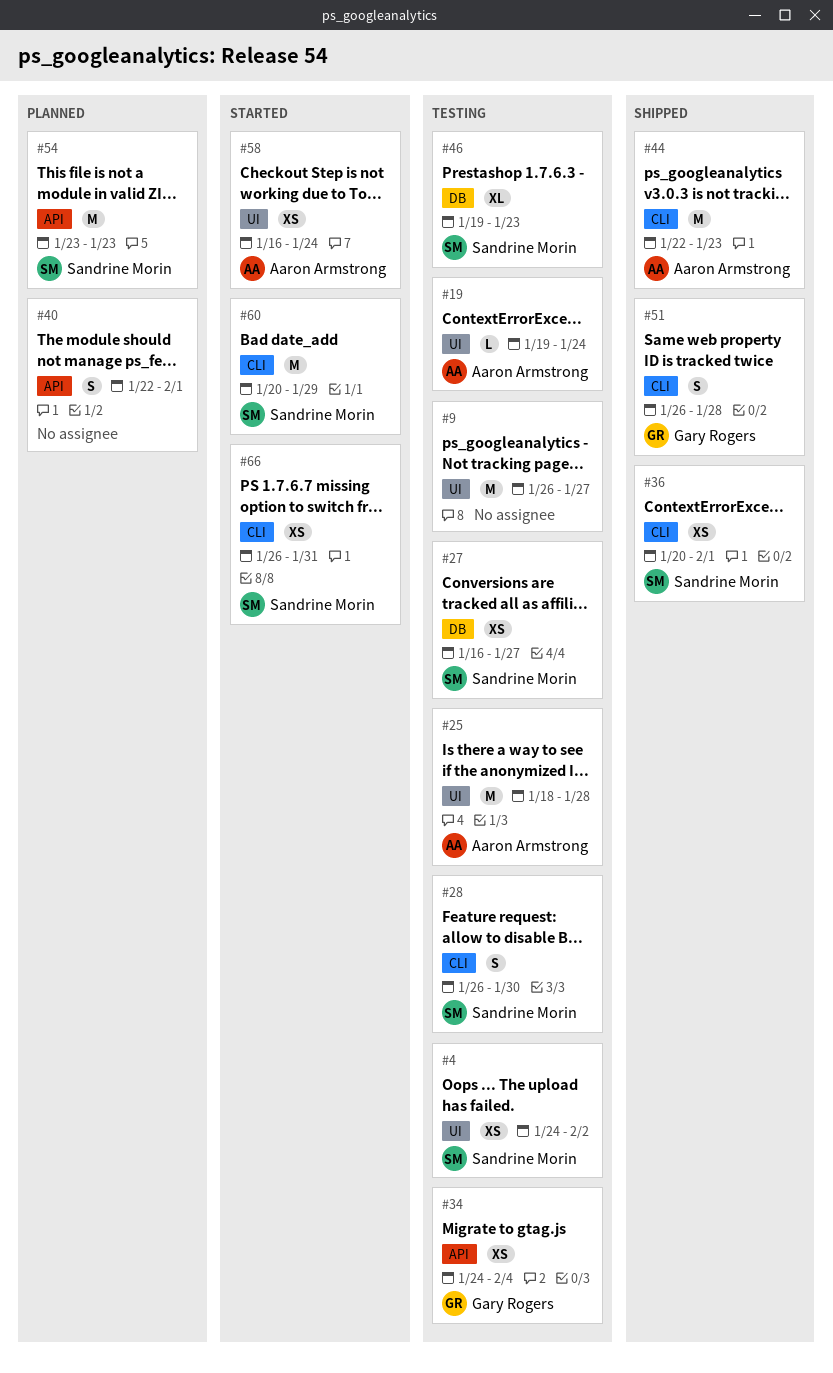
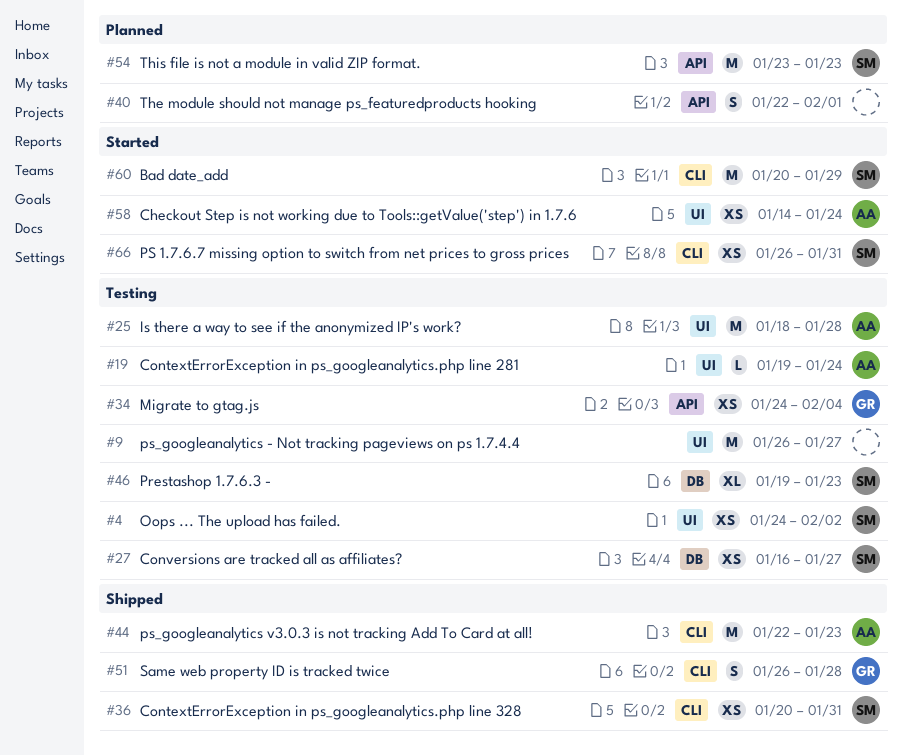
#28: present -> none
#36, due: Feb 1 -> Jan 31
#58, start: Jan 16 -> Jan 14

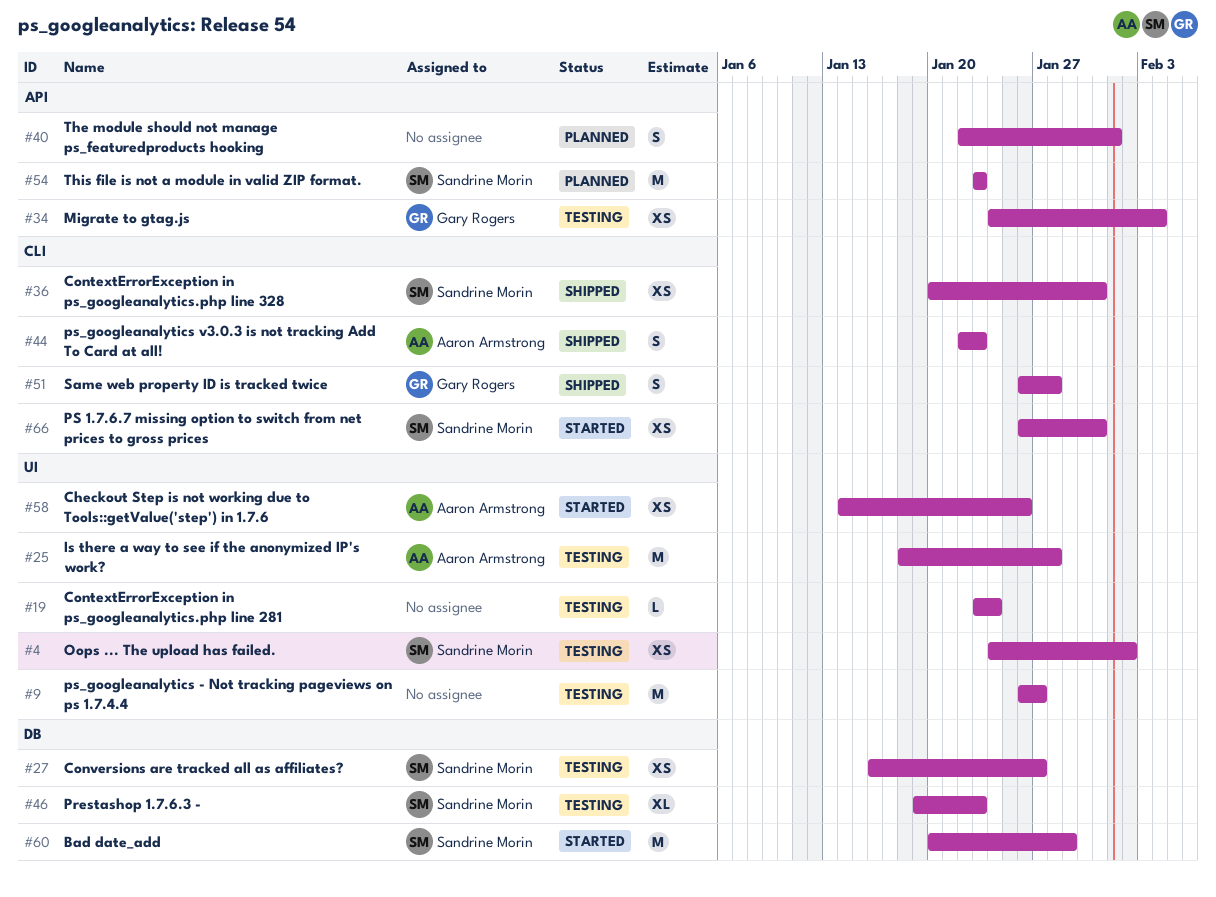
#19, owner: Aaron Armstrong -> none
#19, start: Jan 19 -> Jan 23
#44, estimate: M -> S
#58, due: Jan 24 -> Jan 26
#60, label: CLI -> DB

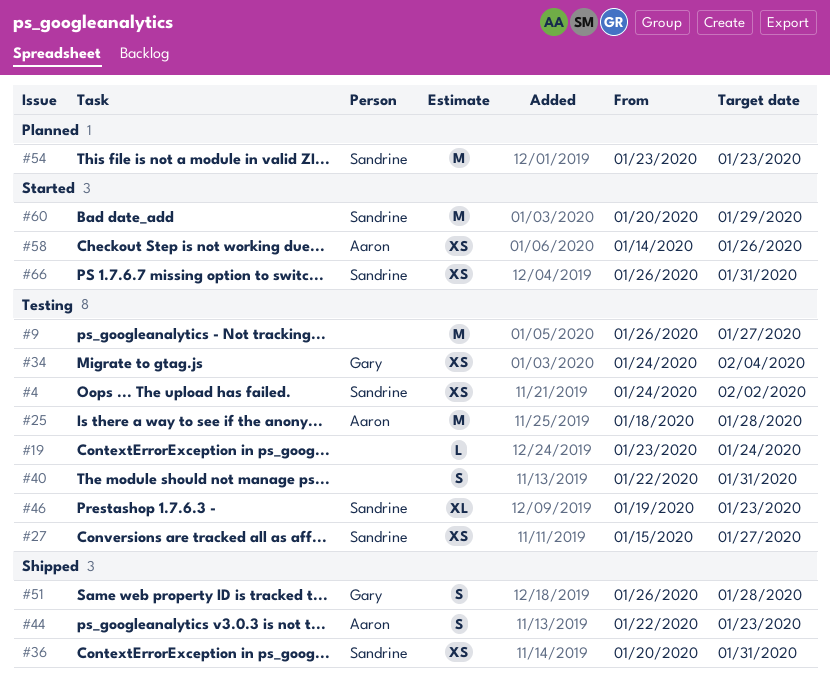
#27, start: Jan 16 -> Jan 15
#40, status: Planned -> Testing
#40, due: Feb 1 -> Jan 31

